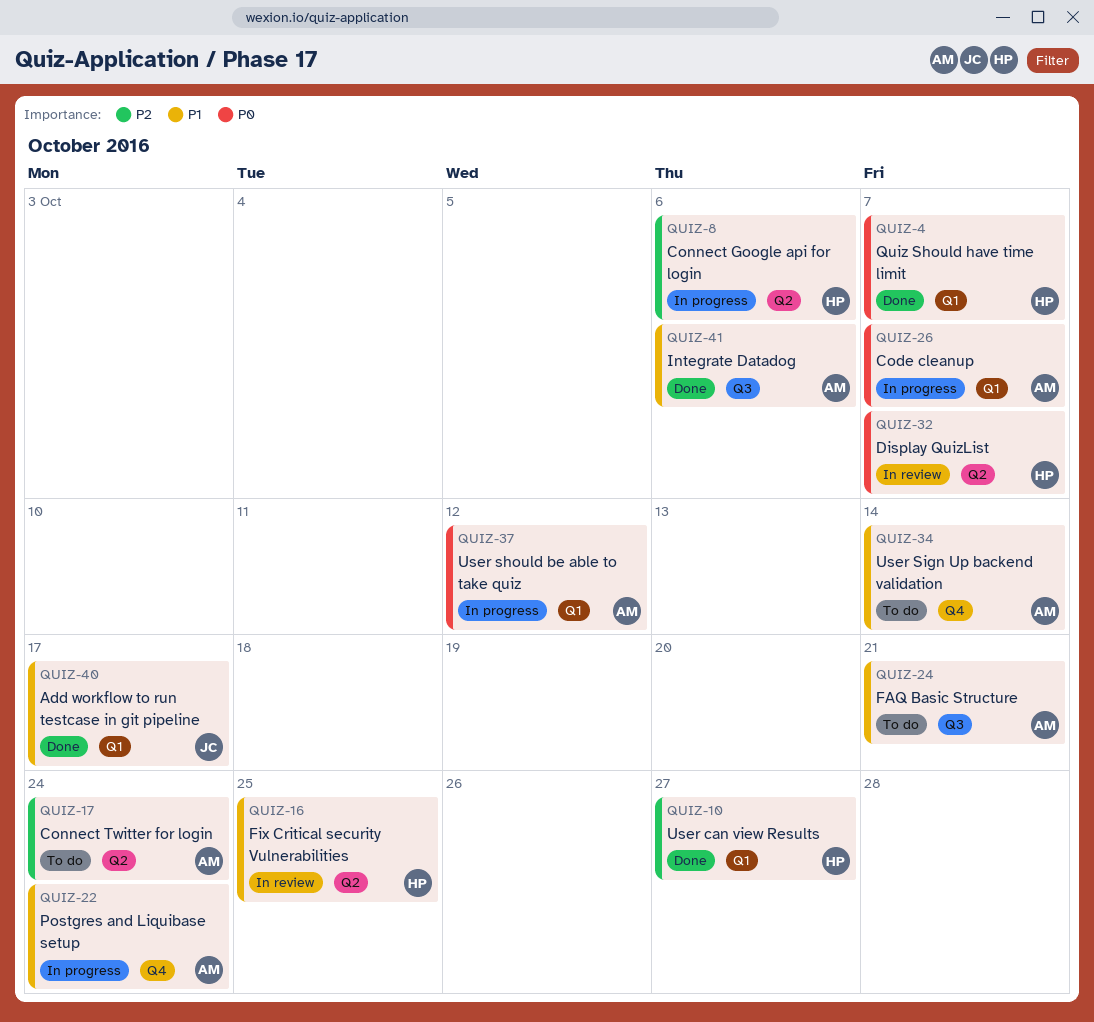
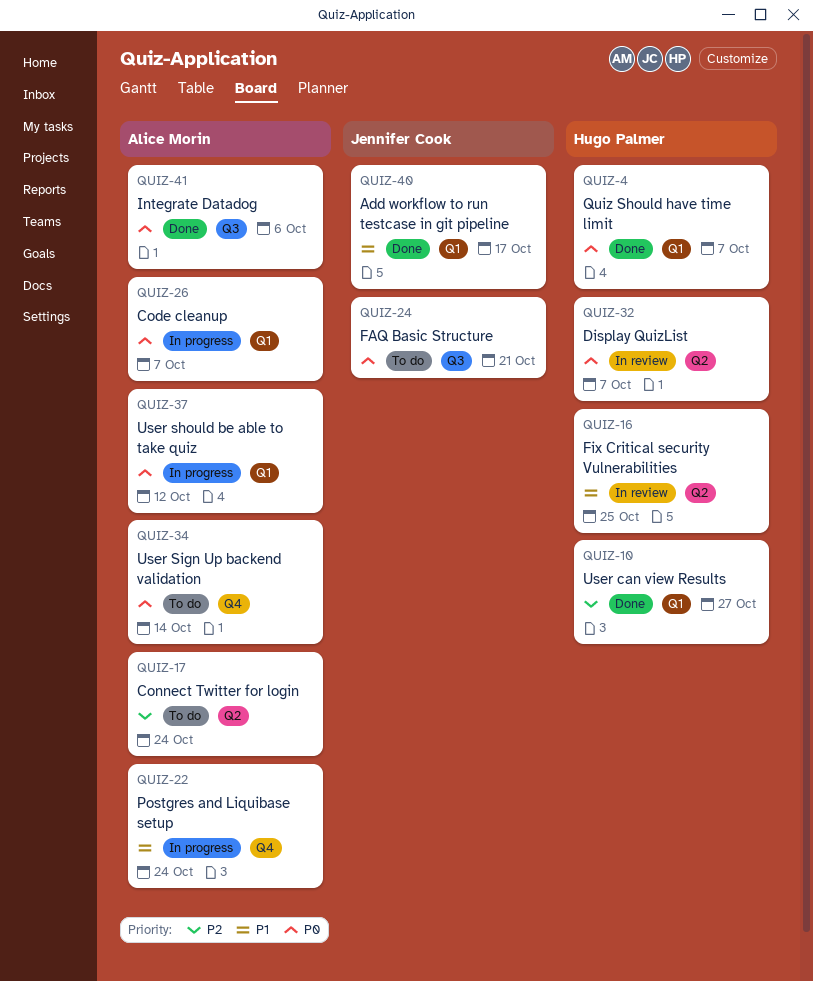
QUIZ-8: present -> none
QUIZ-24, owner: Alice Morin -> Jennifer Cook
QUIZ-24, priority: P1 -> P0
QUIZ-34, priority: P1 -> P0
QUIZ-41, priority: P1 -> P0

